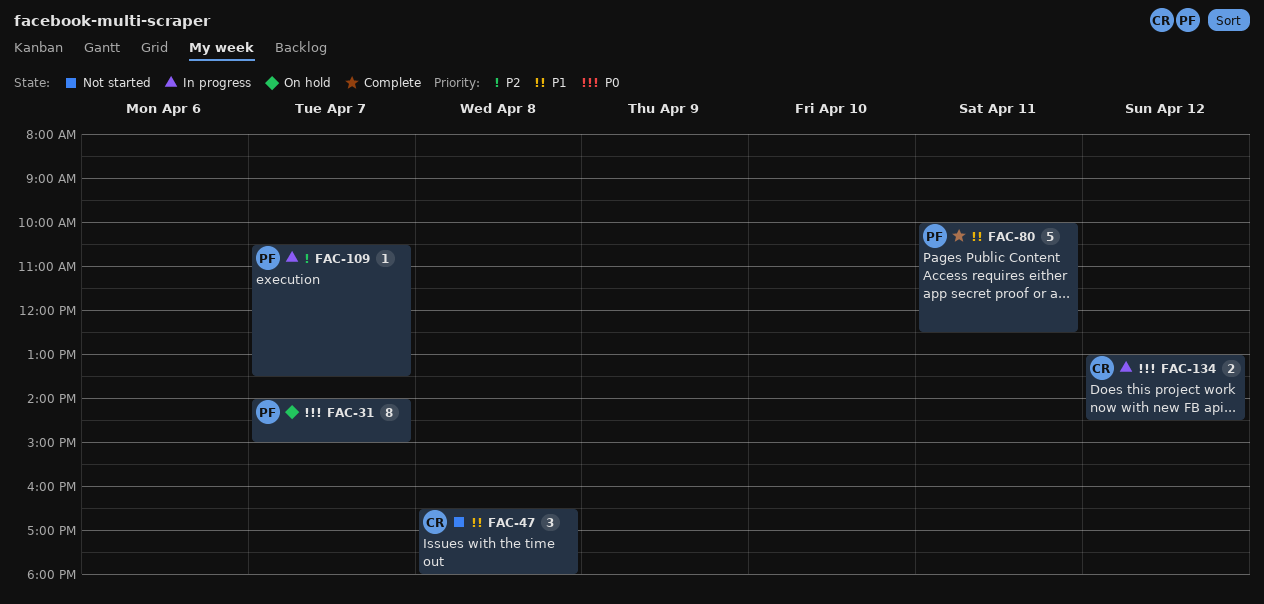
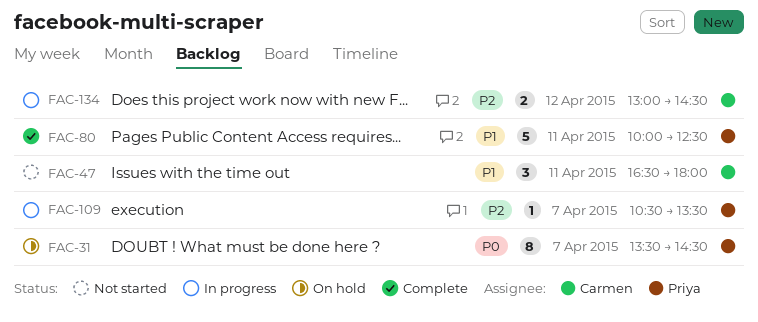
FAC-31, begins: 14:00 -> 13:30
FAC-31, ends: 15:00 -> 14:30
FAC-47, day: Apr 8 -> Apr 11
FAC-134, priority: P0 -> P2

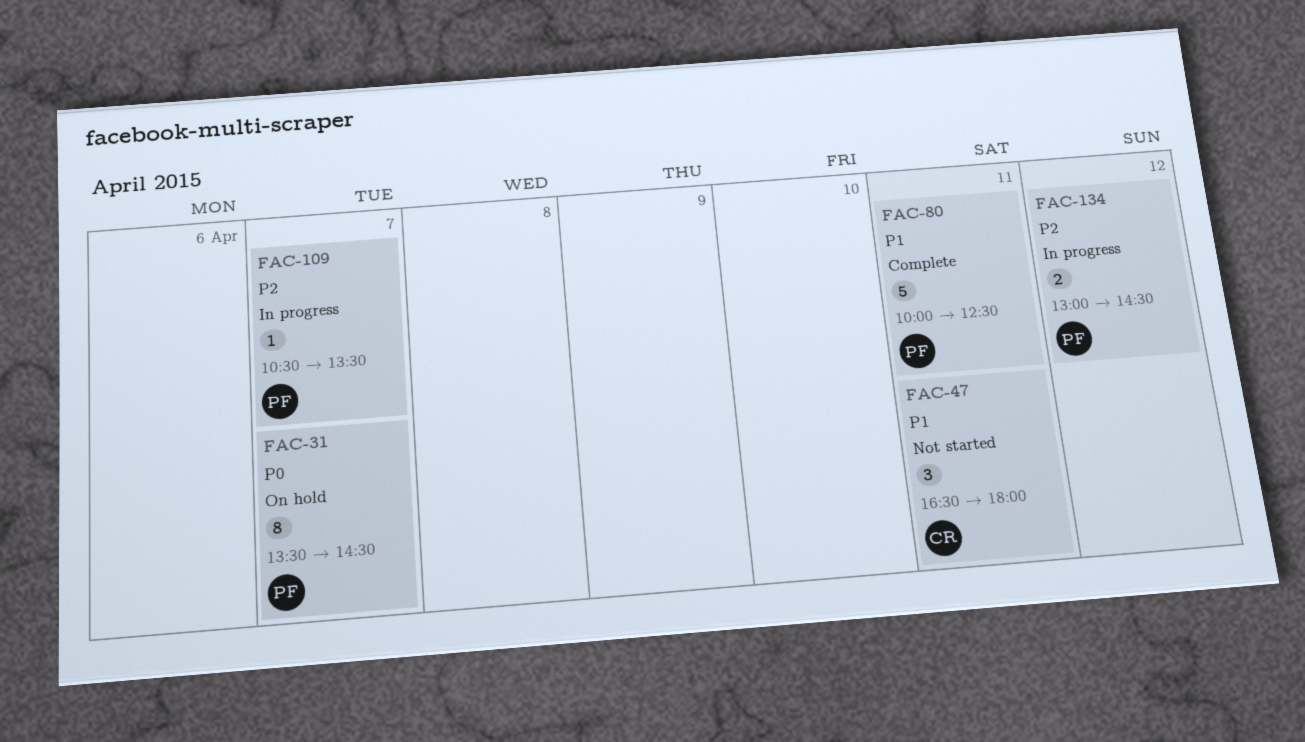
FAC-134, owner: Carmen -> Priya

